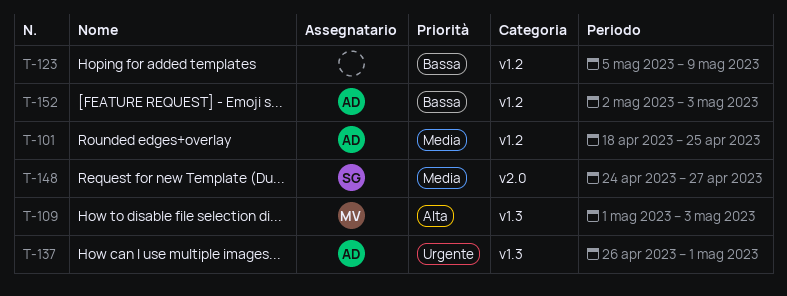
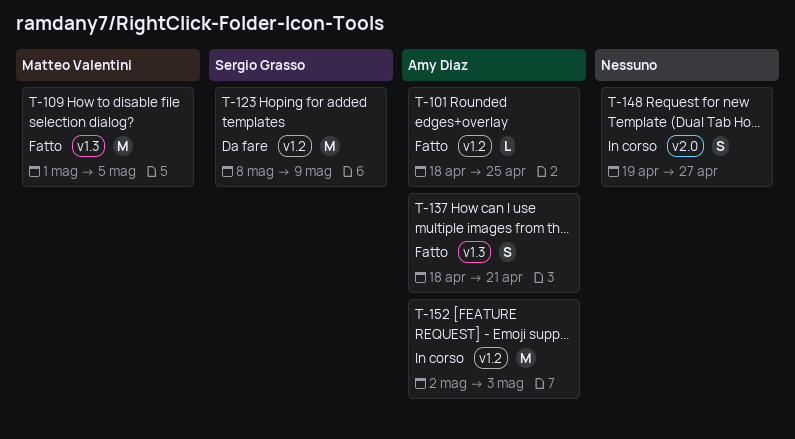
T-109, due: May 3 -> May 5
T-123, owner: none -> Sergio Grasso
T-123, start: May 5 -> May 8
T-137, start: Apr 26 -> Apr 18
T-137, due: May 1 -> Apr 21
T-148, owner: Sergio Grasso -> none
T-148, start: Apr 24 -> Apr 19

